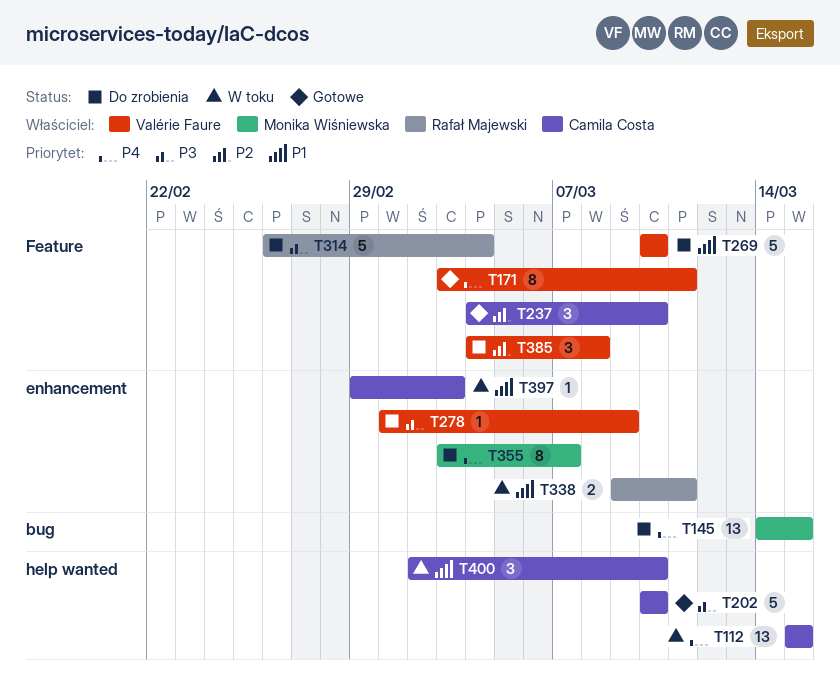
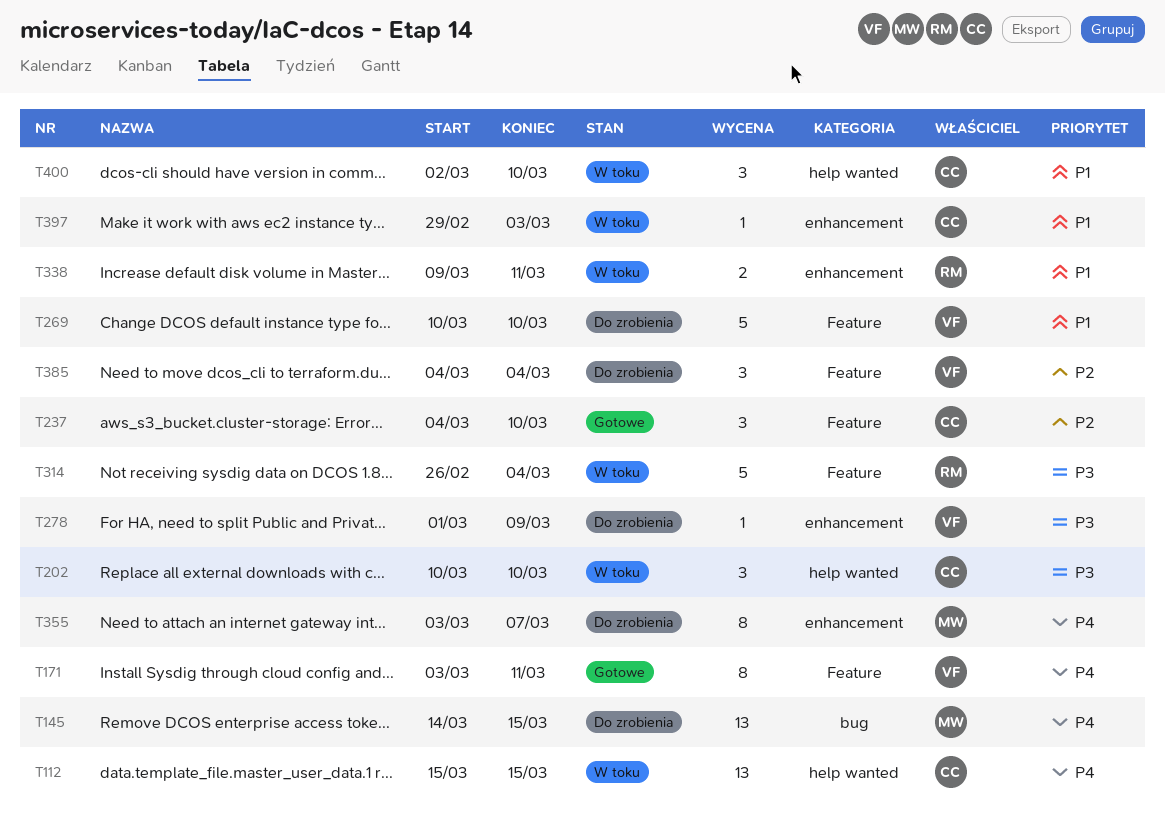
T202, status: Gotowe -> W toku
T202, estimate: 5 -> 3
T314, status: Do zrobienia -> W toku
T385, due: Mar 8 -> Mar 4

